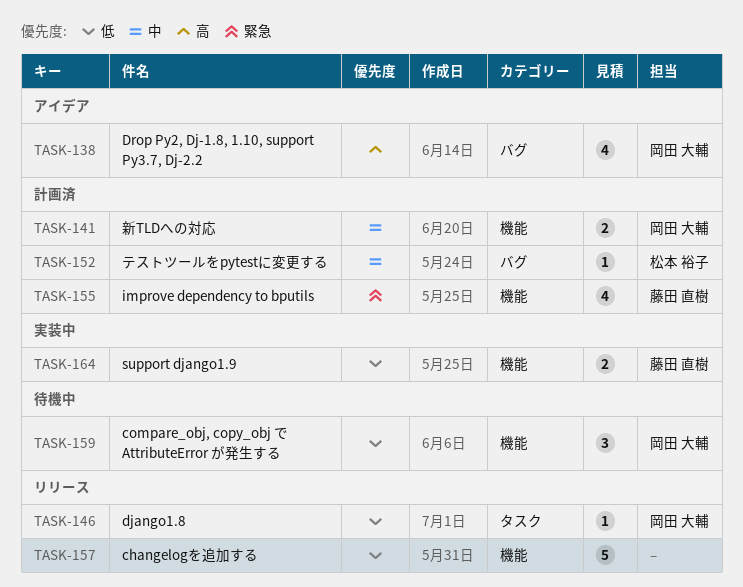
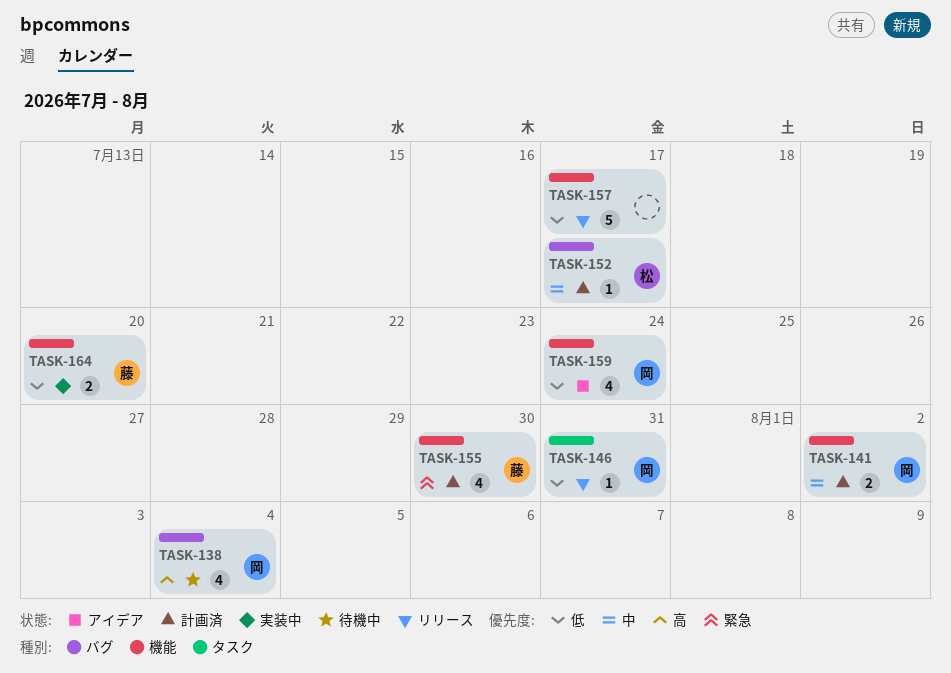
TASK-138, status: アイデア -> 待機中
TASK-159, status: 待機中 -> アイデア
TASK-159, estimate: 3 -> 4

